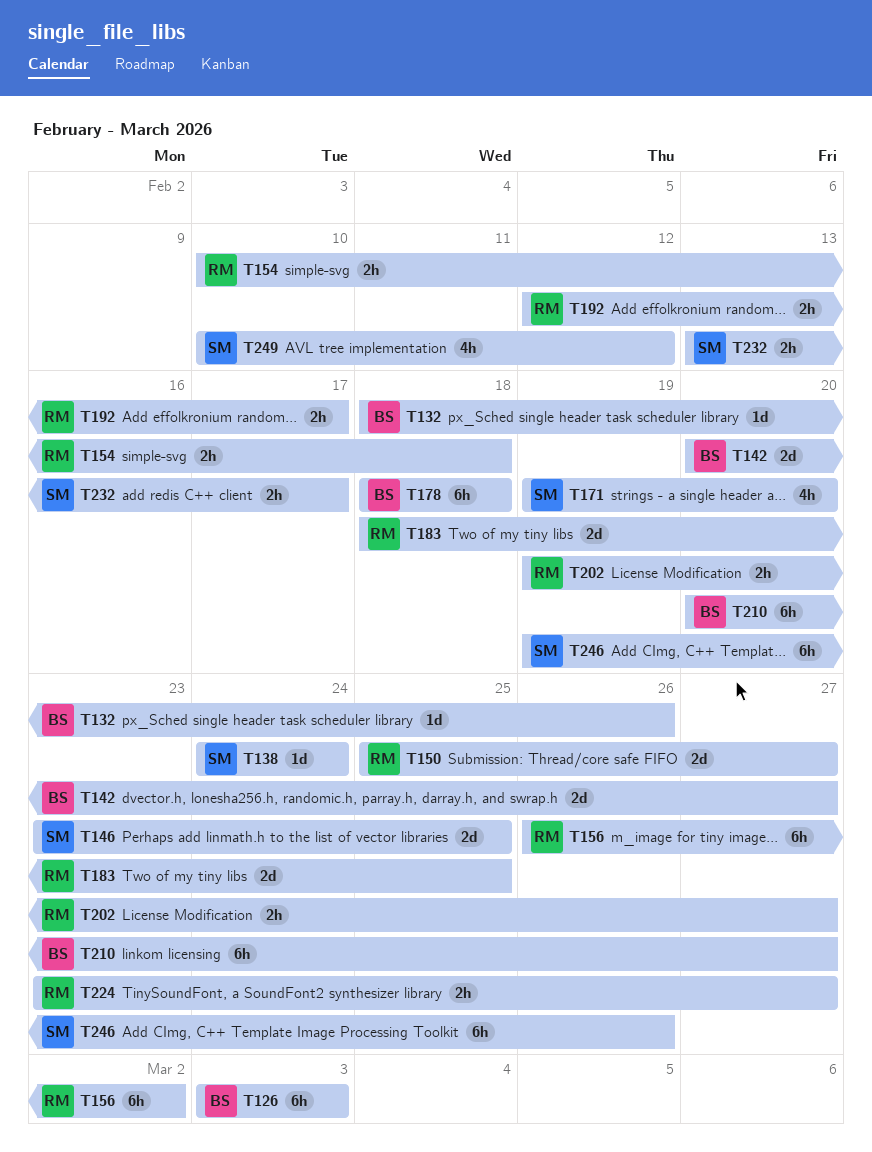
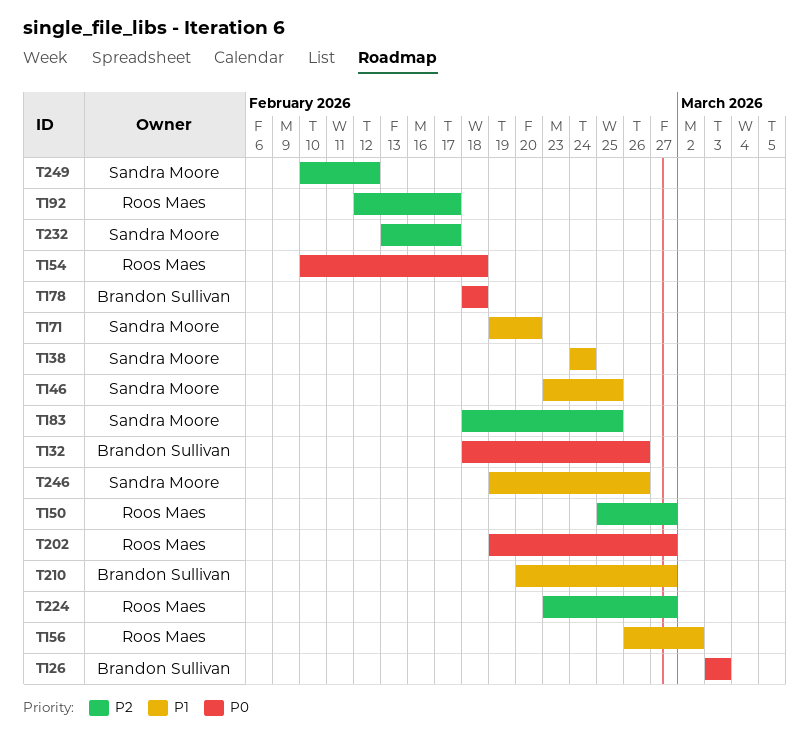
T142: present -> none
T183, owner: Roos Maes -> Sandra Moore

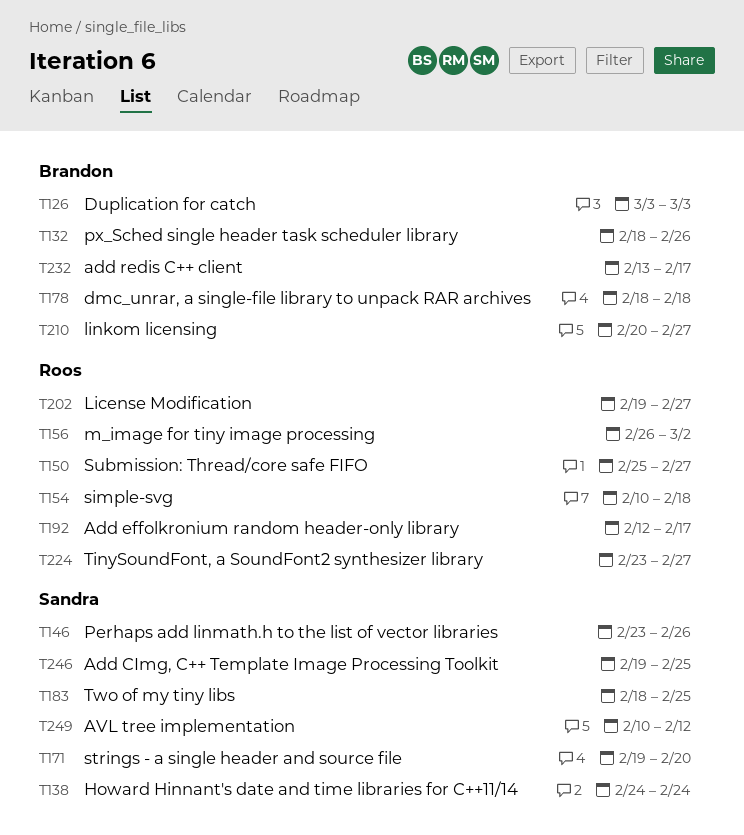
T146, due: Feb 25 -> Feb 26
T232, owner: Sandra Moore -> Brandon Sullivan
T246, due: Feb 26 -> Feb 25

